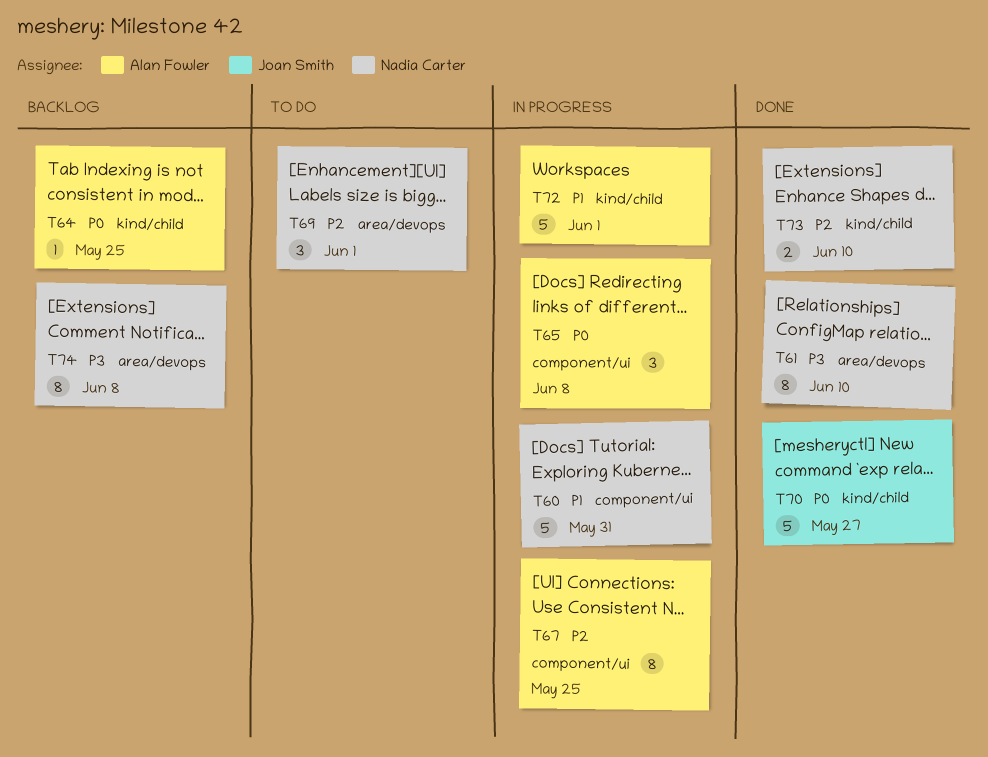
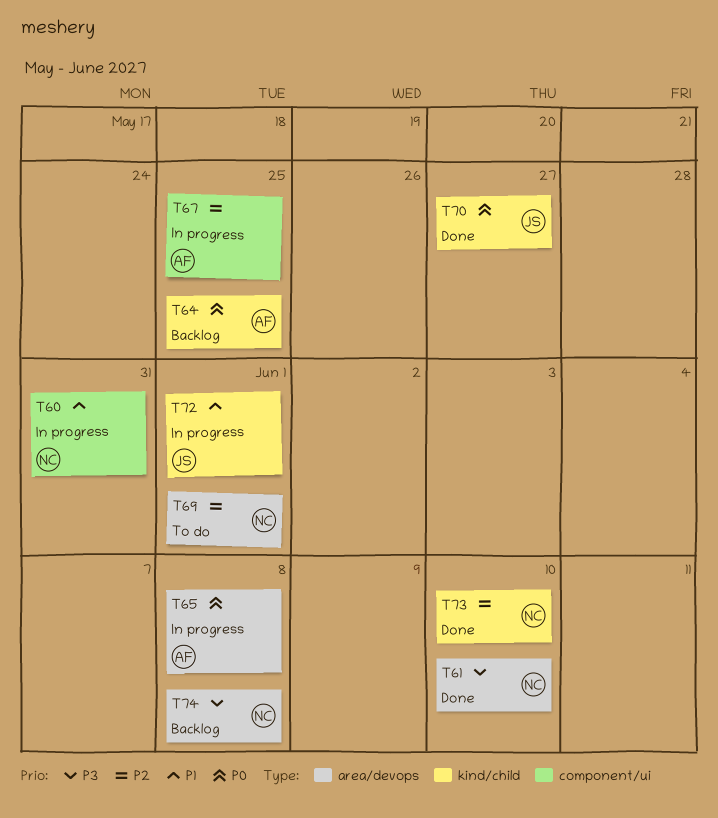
T65, label: component/ui -> area/devops
T72, owner: Alan Fowler -> Joan Smith

